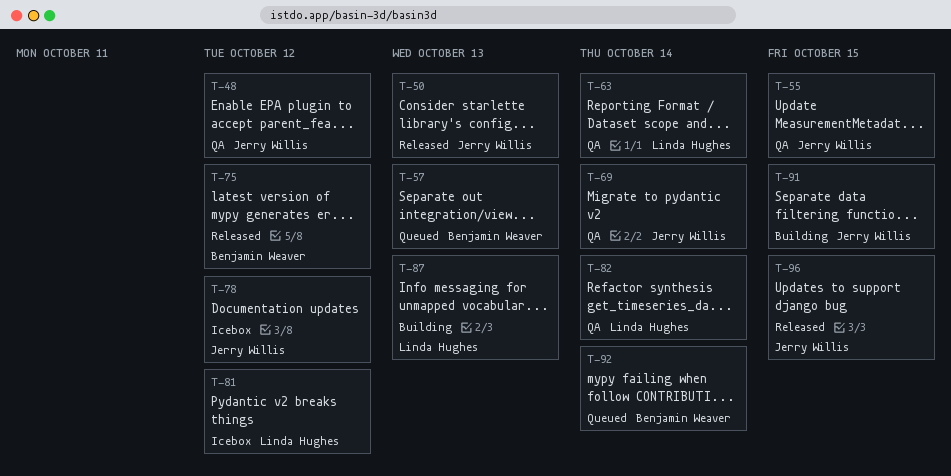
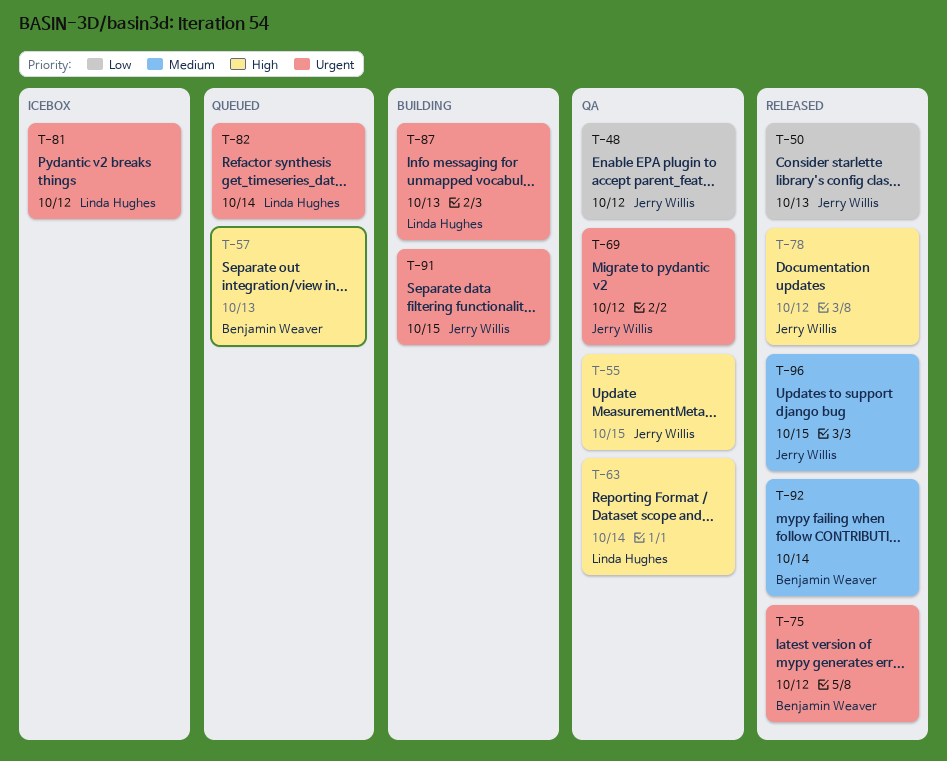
T-69, due: Oct 14 -> Oct 12
T-78, status: Icebox -> Released
T-82, status: QA -> Queued
T-92, status: Queued -> Released

